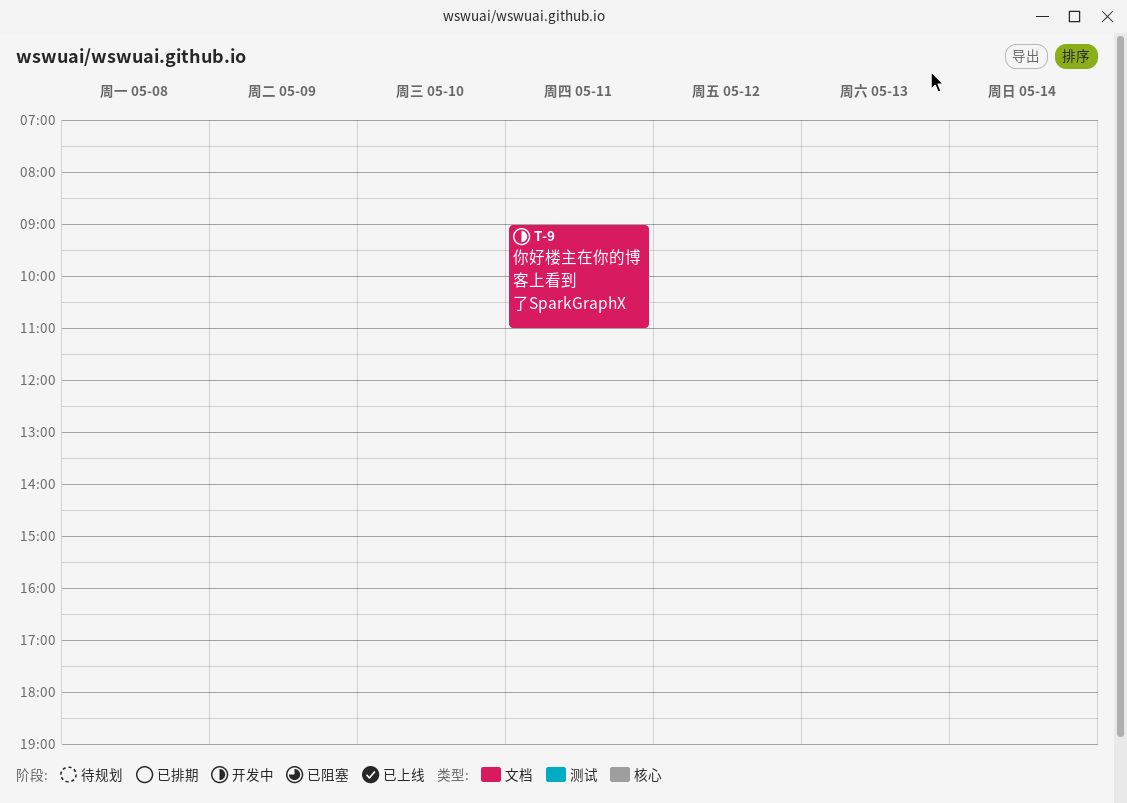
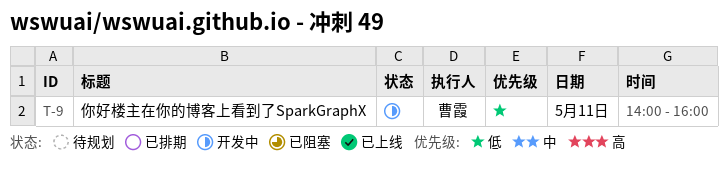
T-9, begins: 09:00 -> 14:00
T-9, ends: 11:00 -> 16:00

